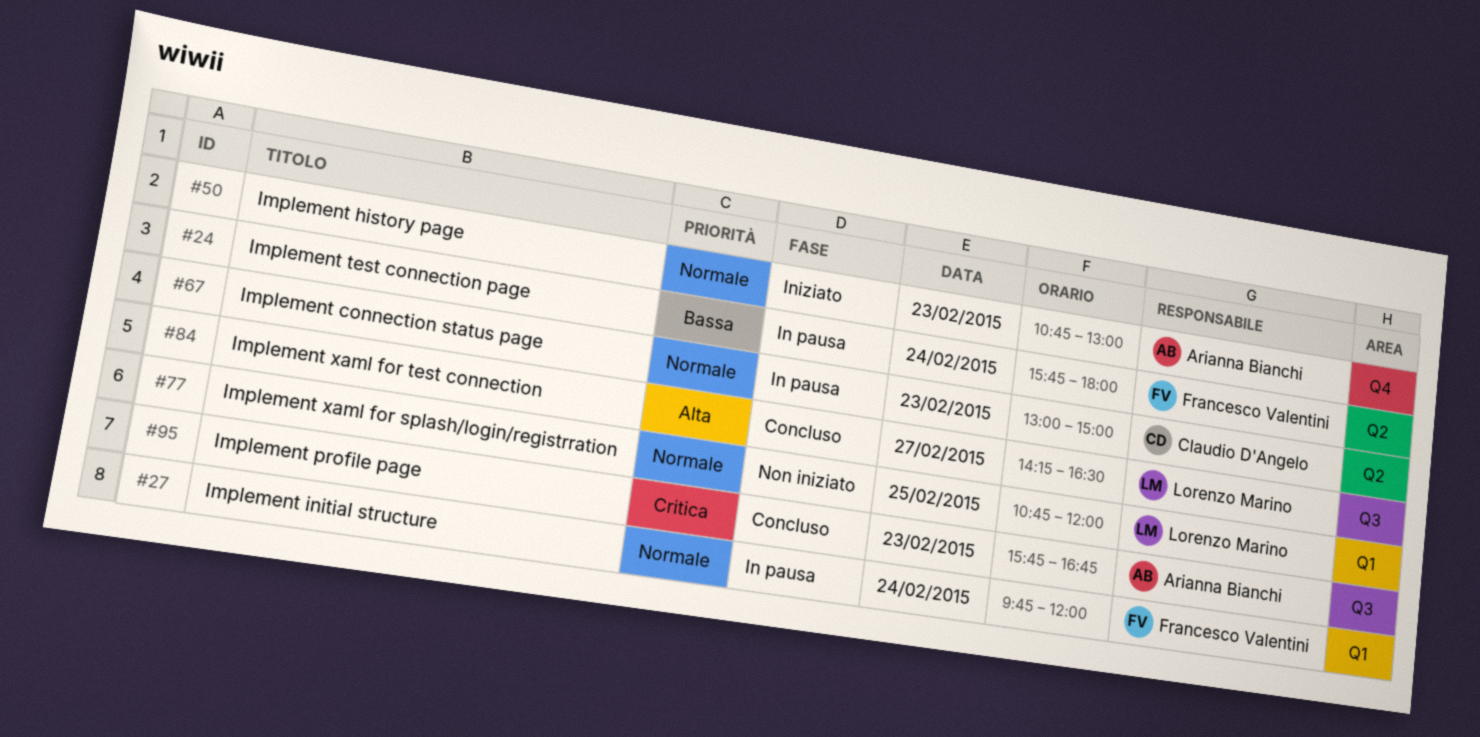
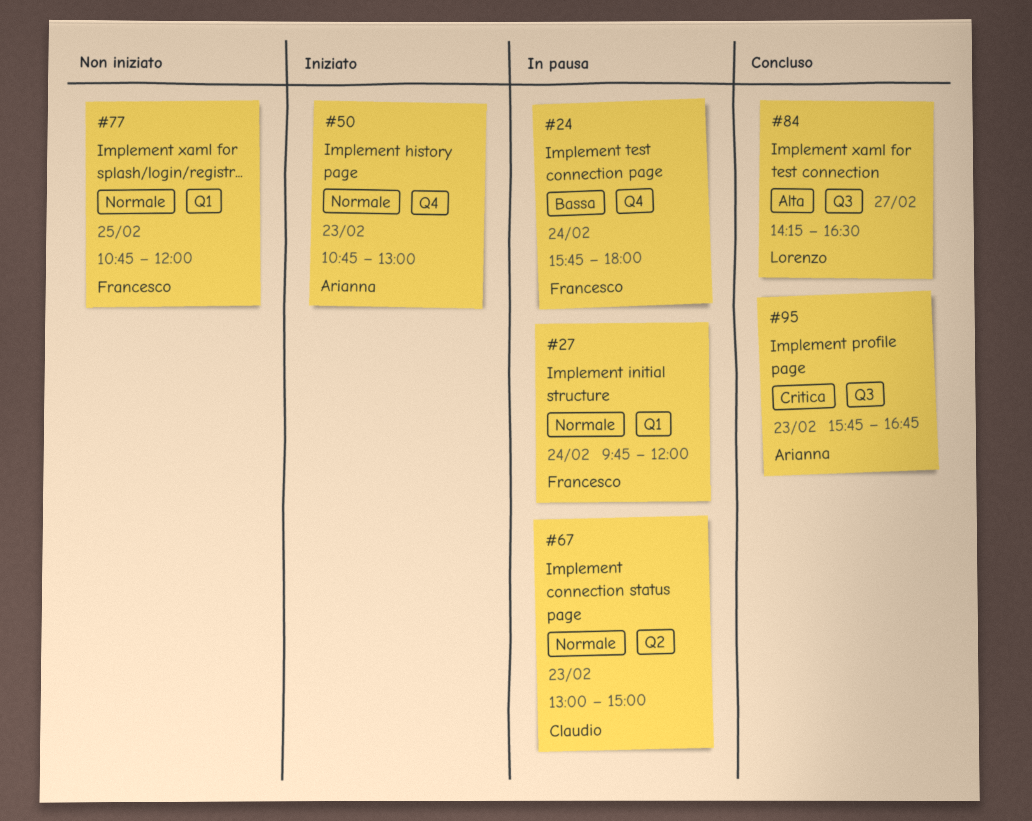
#24, label: Q2 -> Q4
#77, owner: Lorenzo Marino -> Francesco Valentini

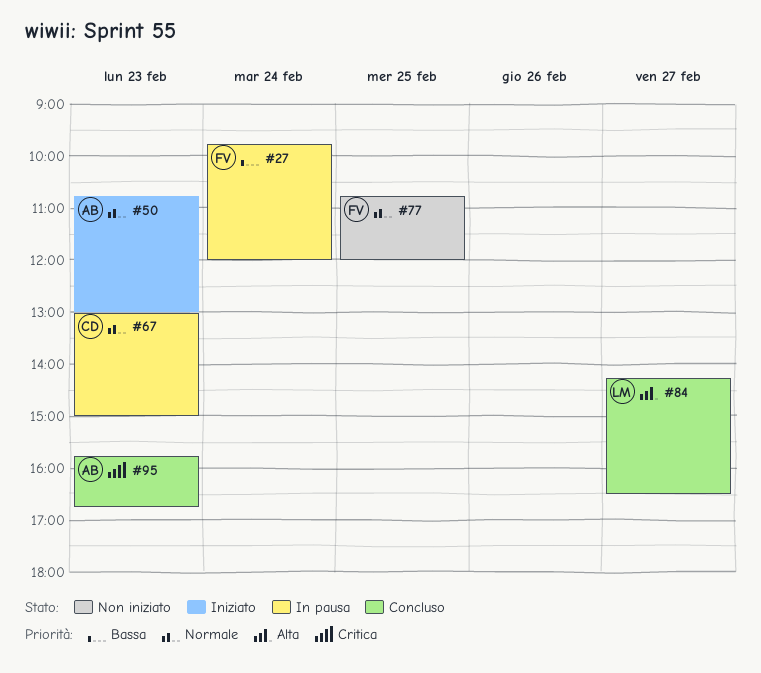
#24: present -> none
#27, priority: Normale -> Bassa

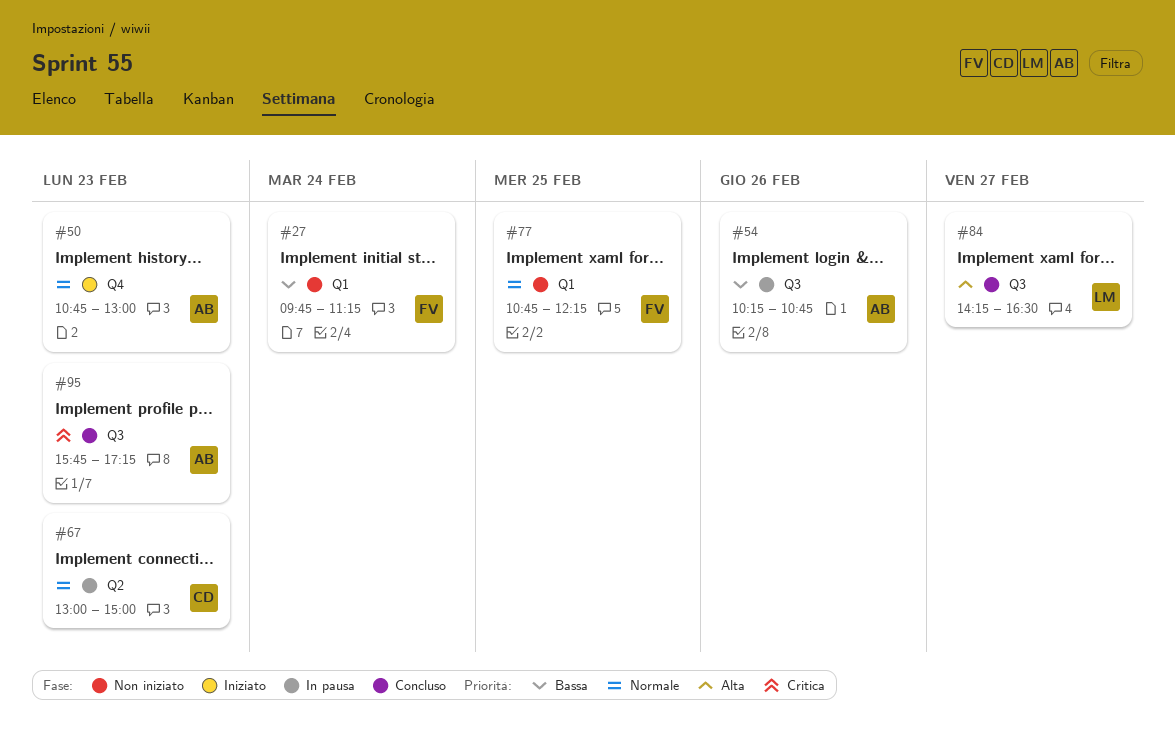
#27, status: In pausa -> Non iniziato
#27, ends: 12:00 -> 11:15
#54: none -> present
#77, ends: 12:00 -> 12:15
#95, ends: 16:45 -> 17:15

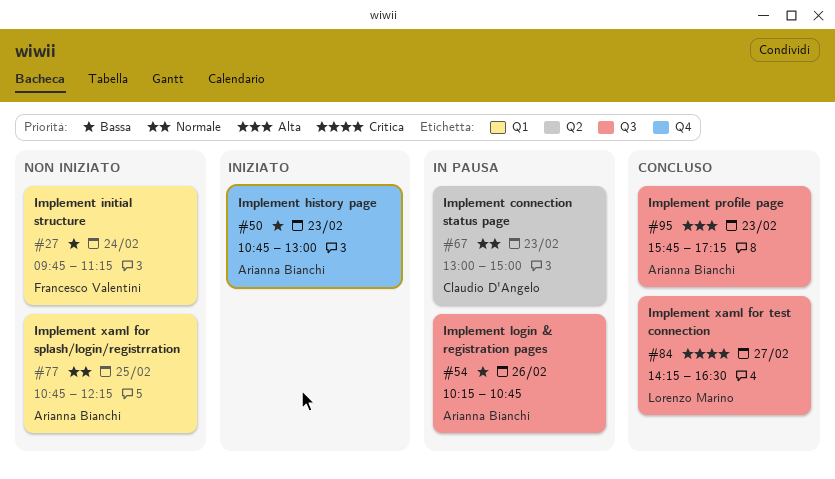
#50, priority: Normale -> Bassa
#77, owner: Francesco Valentini -> Arianna Bianchi
#84, priority: Alta -> Critica
#95, priority: Critica -> Alta

